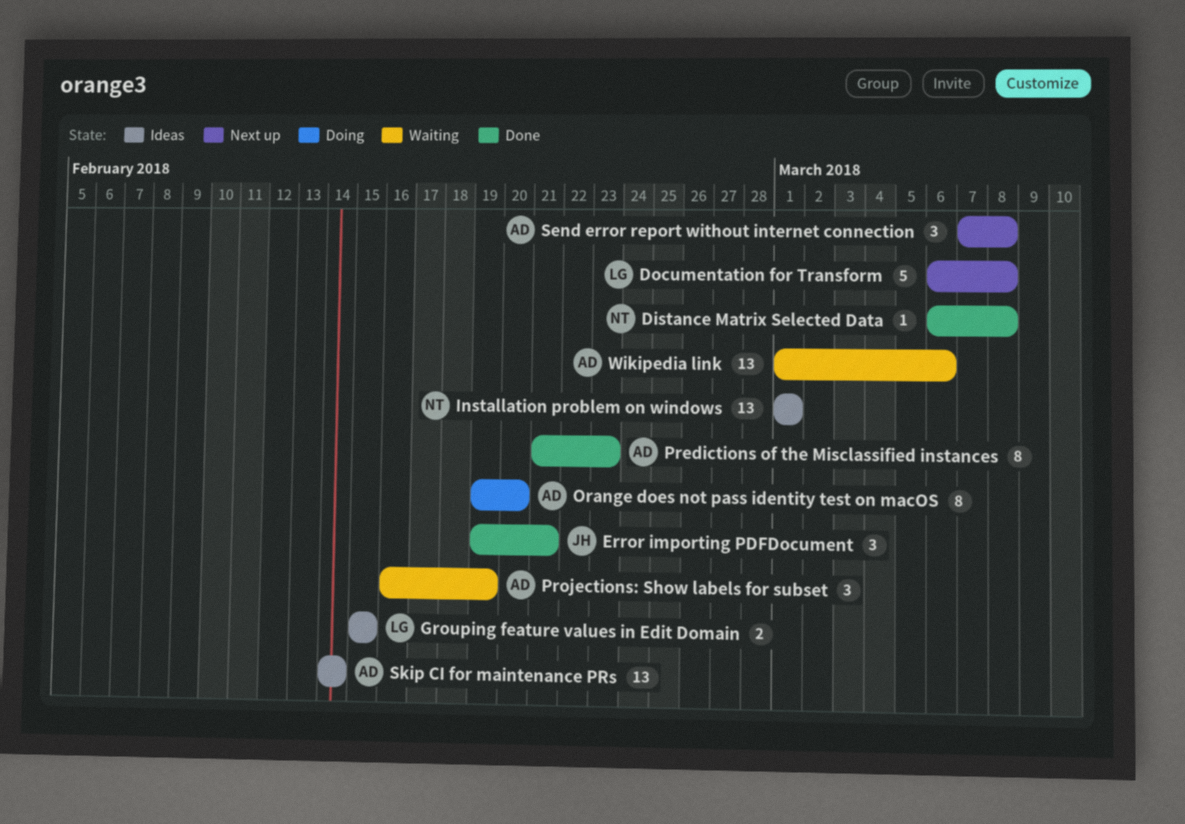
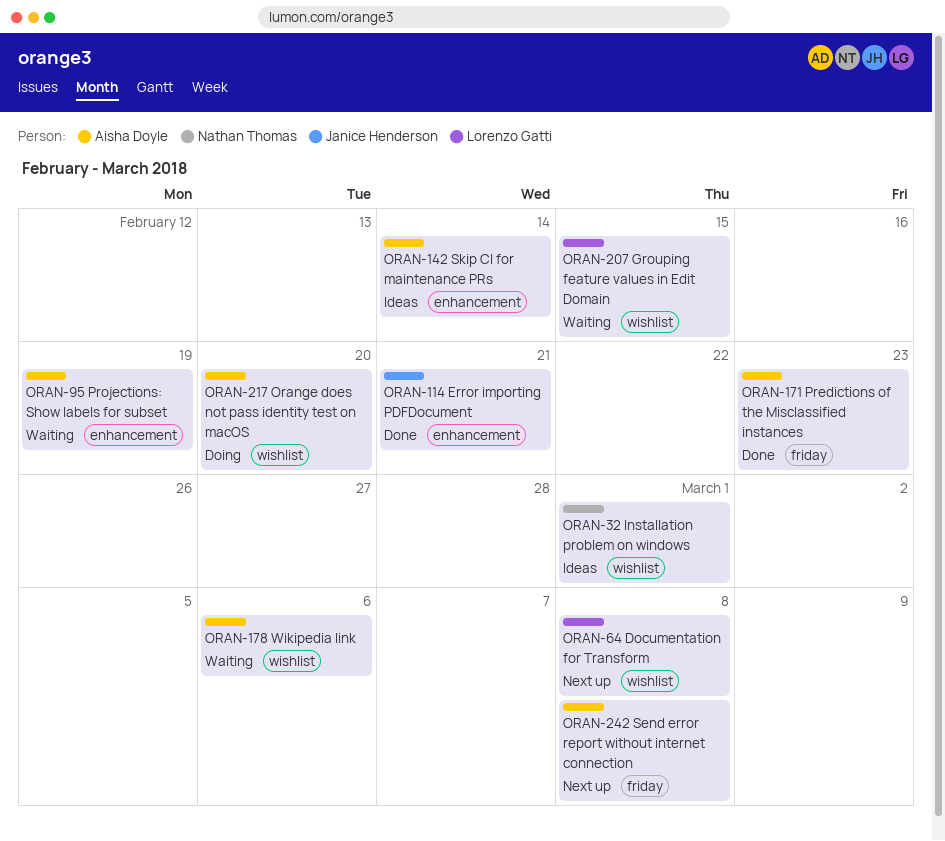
Distance Matrix Selected Data: present -> none
Grouping feature values in Edit Domain, status: Ideas -> Waiting

